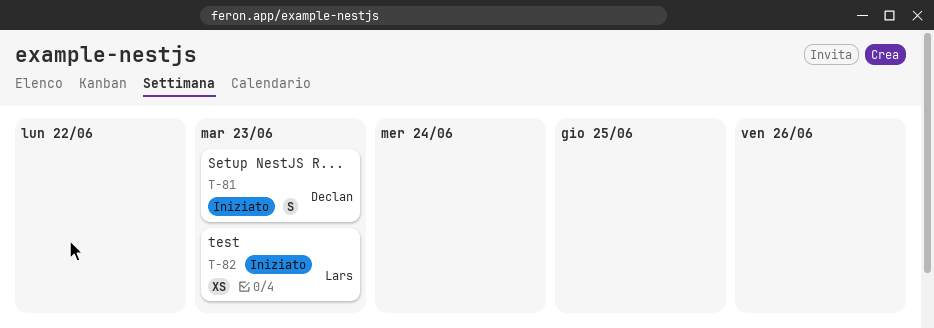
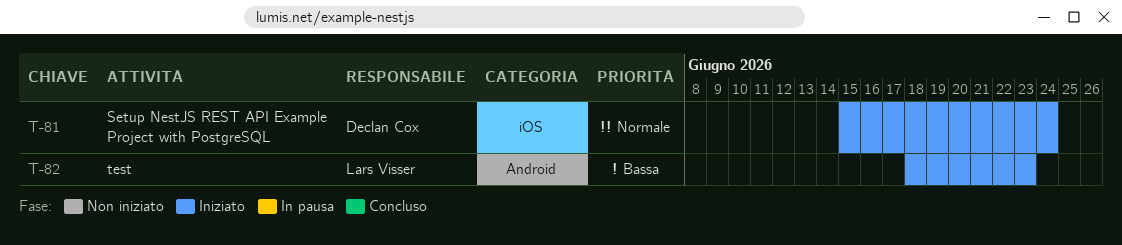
T-81, due: Jun 23 -> Jun 24

